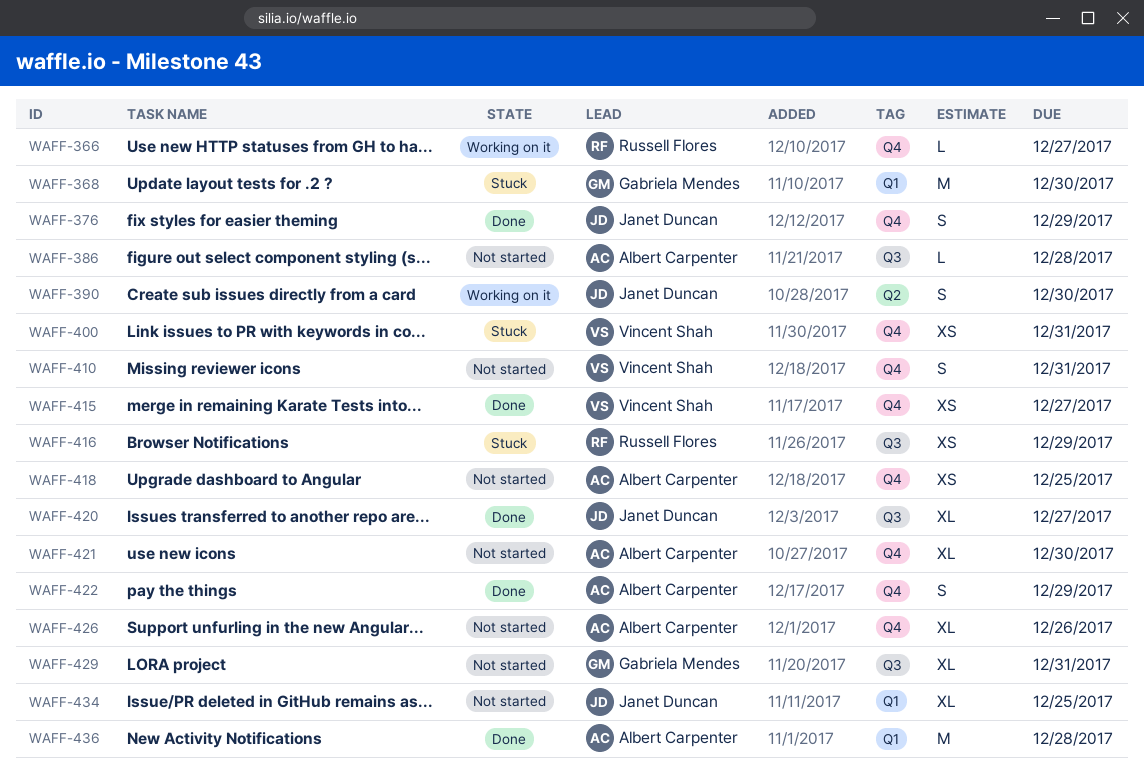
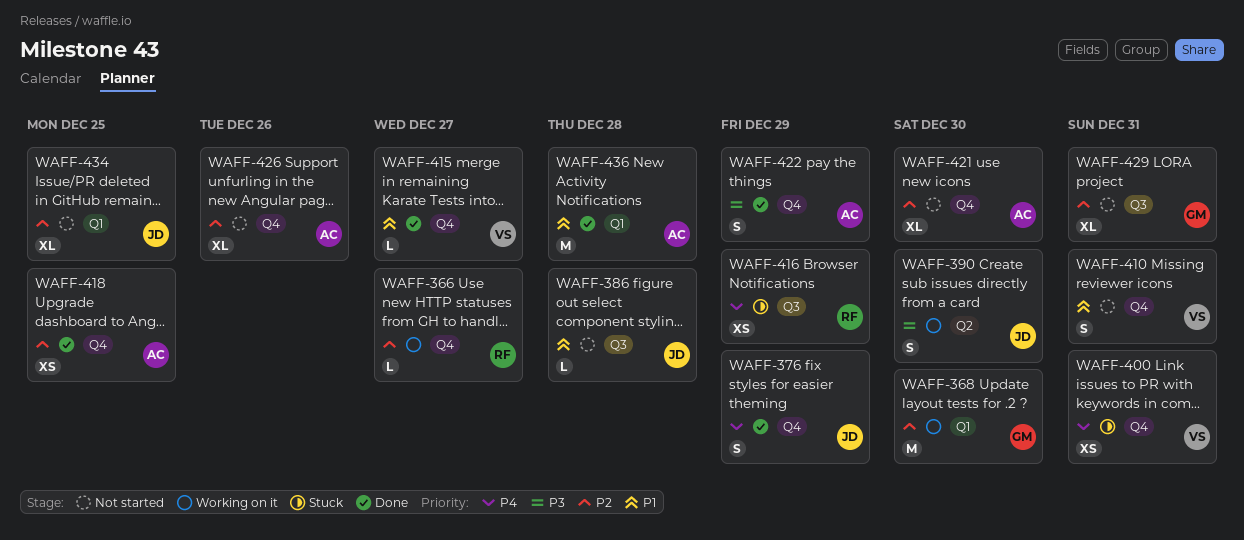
WAFF-368, status: Stuck -> Working on it
WAFF-386, owner: Albert Carpenter -> Janet Duncan
WAFF-415, estimate: XS -> L
WAFF-418, status: Not started -> Done
WAFF-420: present -> none

